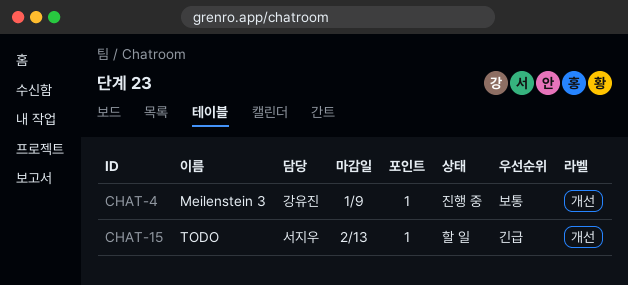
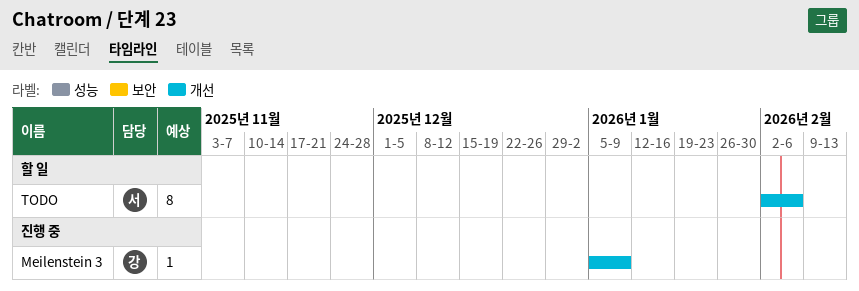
TODO, estimate: 1 -> 8
TODO, due: Feb 13 -> Feb 6

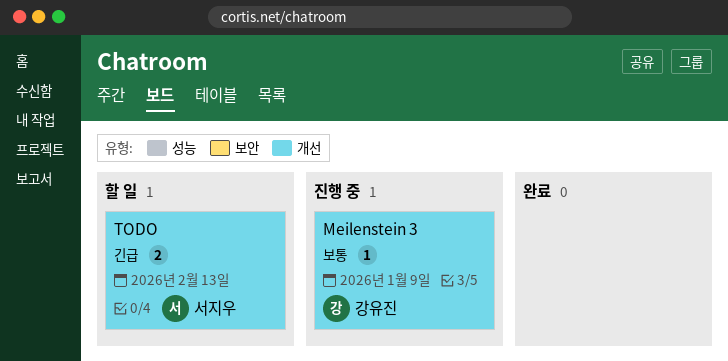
TODO, estimate: 8 -> 2
TODO, due: Feb 6 -> Feb 13

